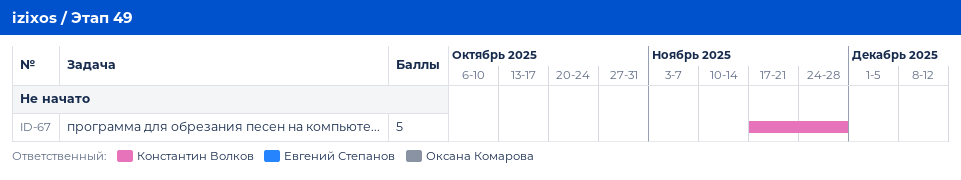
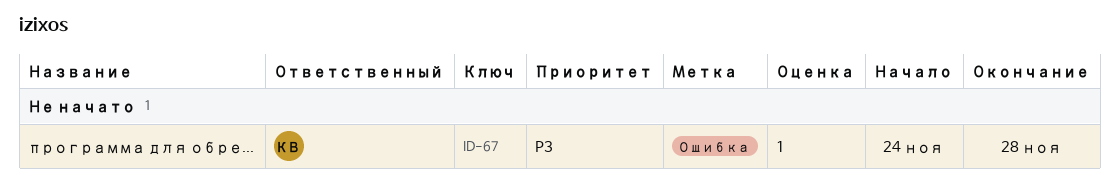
ID-67, estimate: 5 -> 1
ID-67, start: Nov 17 -> Nov 24

